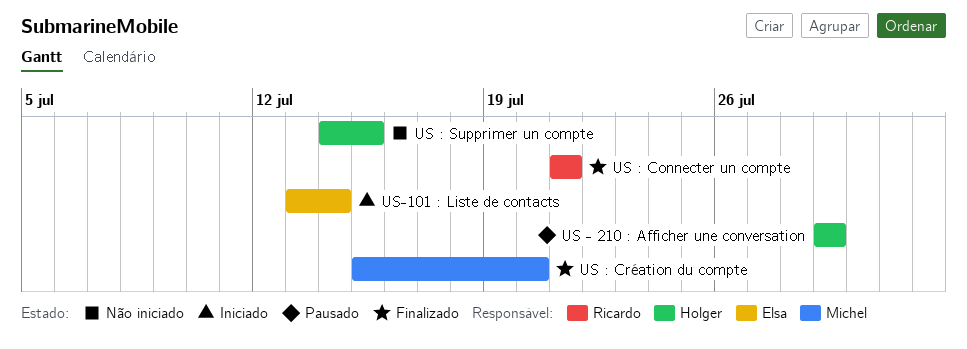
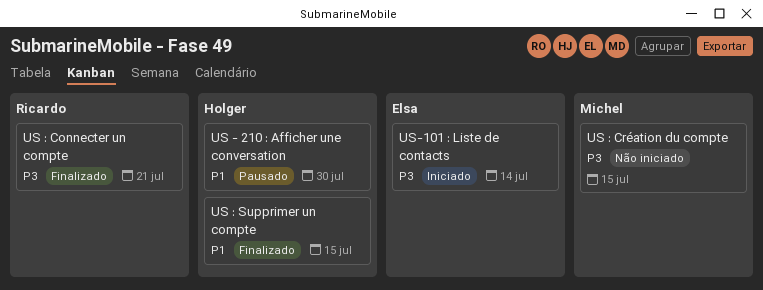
US - 210 : Afficher une conversation, due: Jul 29 -> Jul 30
US : Création du compte, status: Finalizado -> Não iniciado
US : Création du compte, due: Jul 20 -> Jul 15
US : Supprimer un compte, status: Não iniciado -> Finalizado

